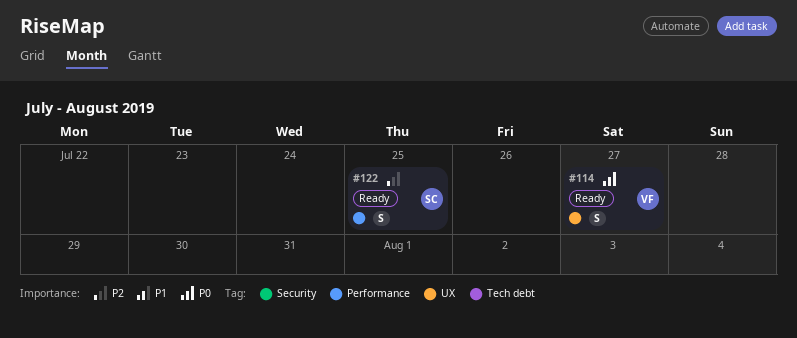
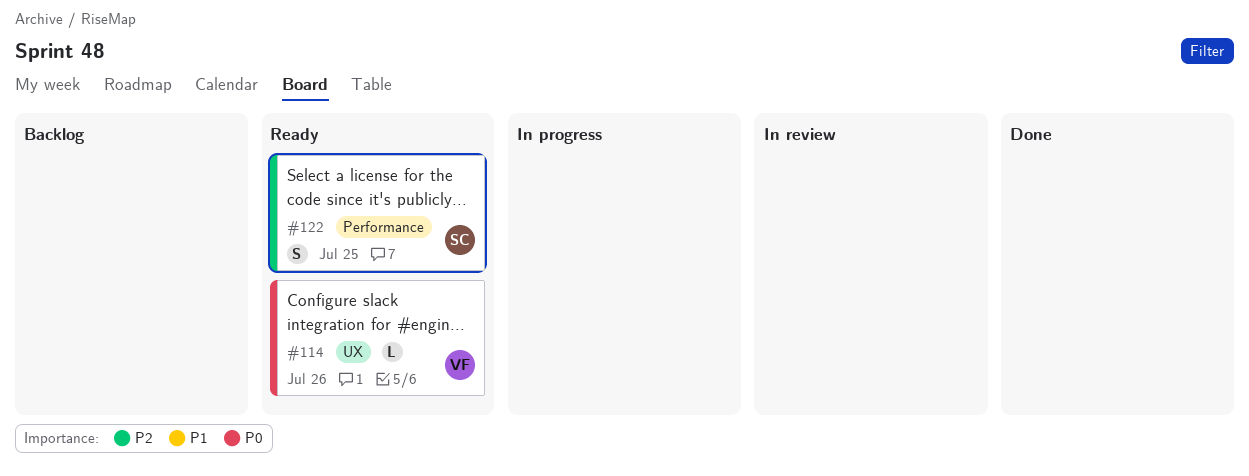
#114, estimate: S -> L
#114, due: Jul 27 -> Jul 26

